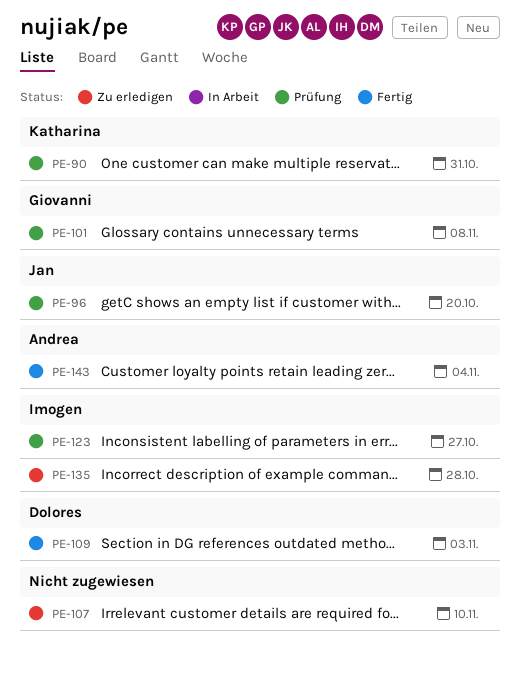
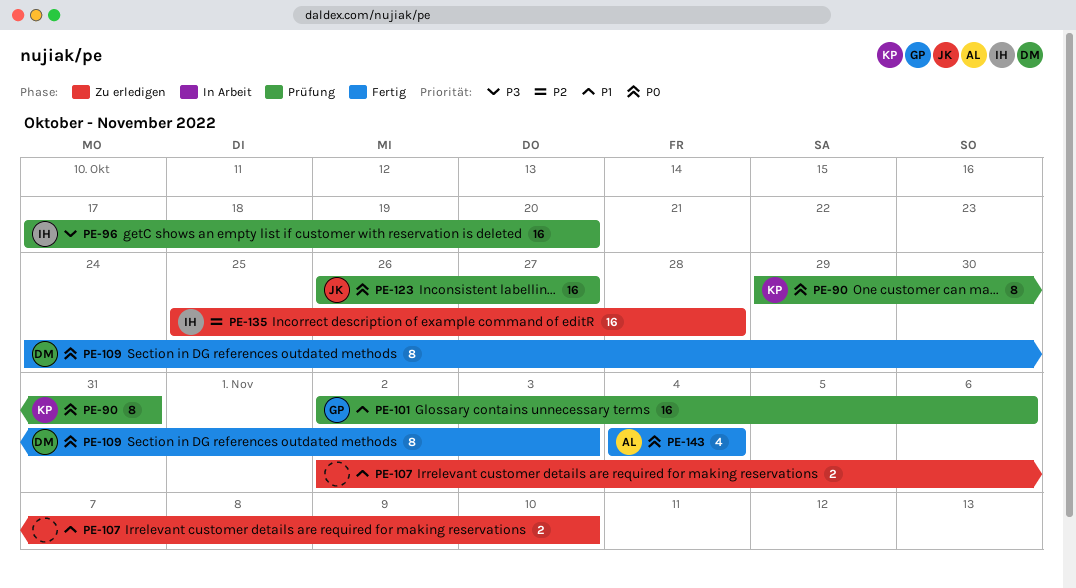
PE-96, owner: Jan -> Imogen
PE-101, due: Nov 8 -> Nov 6
PE-123, owner: Imogen -> Jan

